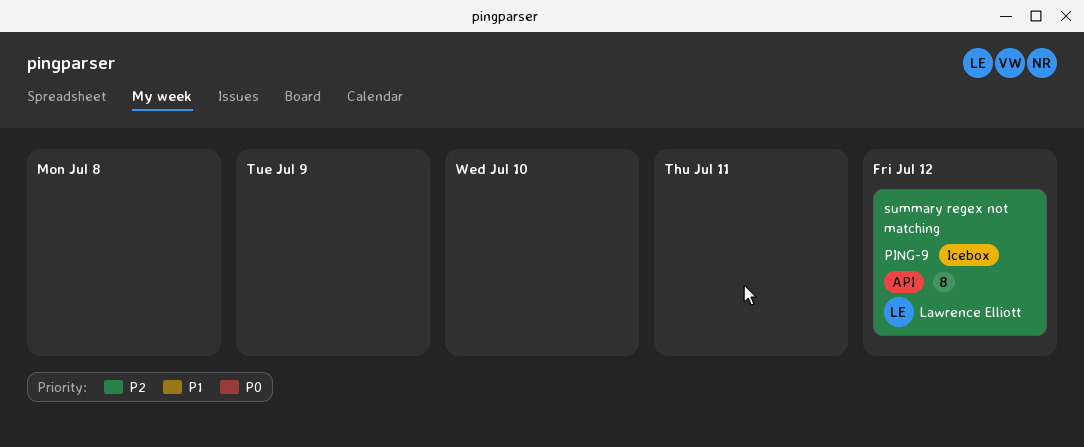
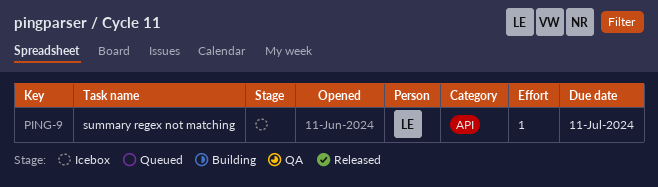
PING-9, estimate: 8 -> 1
PING-9, due: Jul 12 -> Jul 11

